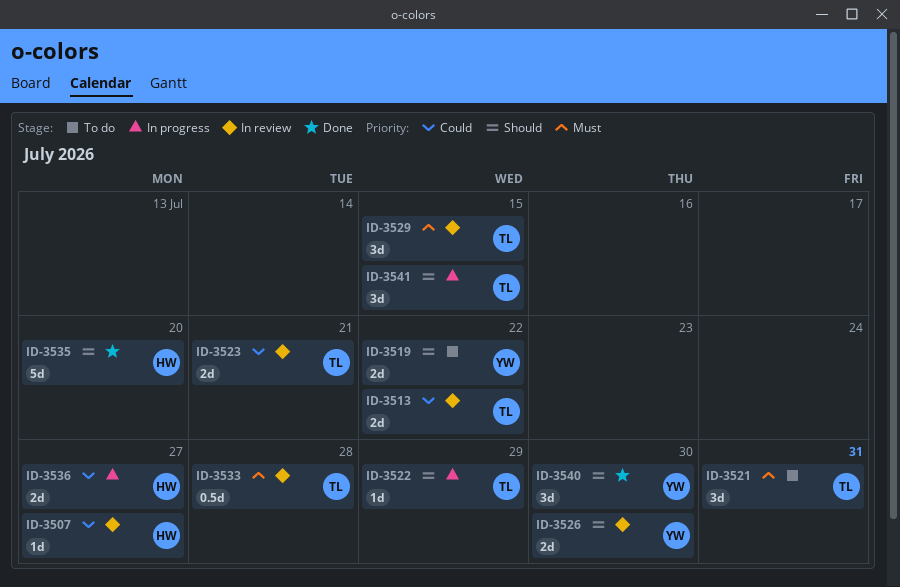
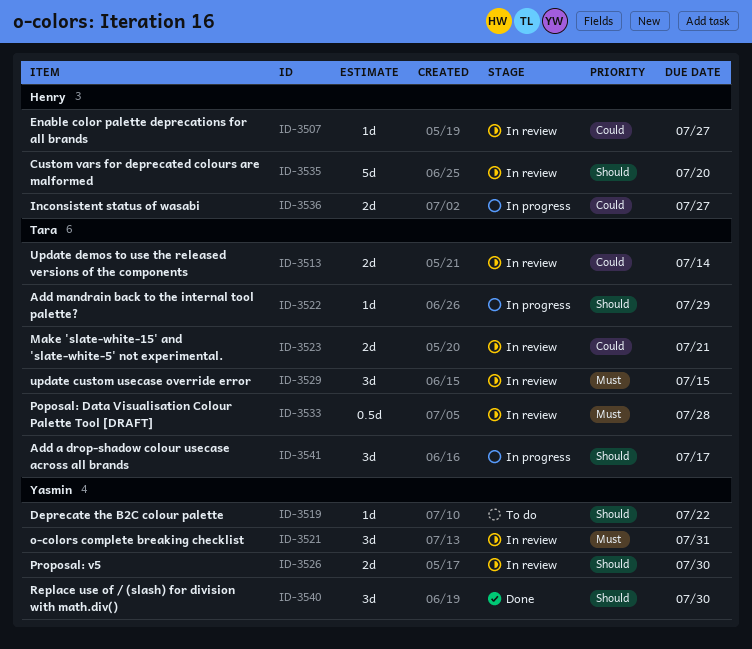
ID-3513, due: Jul 22 -> Jul 14
ID-3519, estimate: 2d -> 1d
ID-3521, status: To do -> In review
ID-3521, owner: Tara -> Yasmin
ID-3535, status: Done -> In review
ID-3541, due: Jul 15 -> Jul 17

